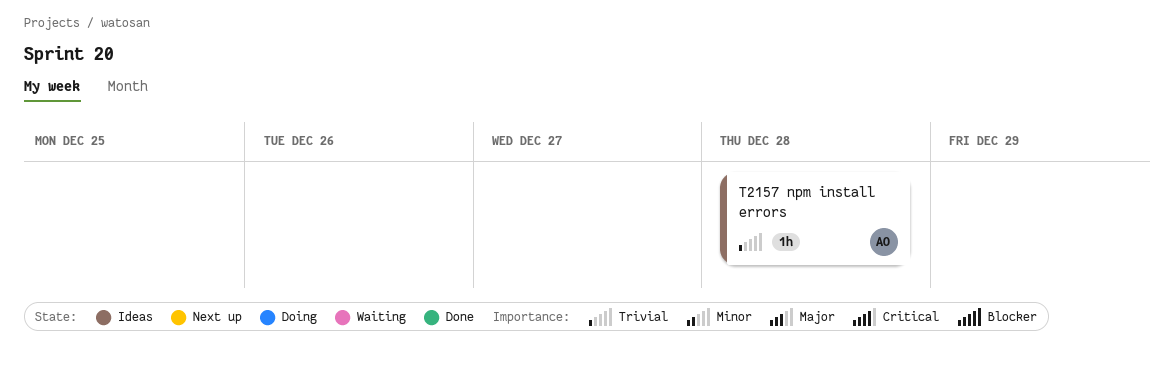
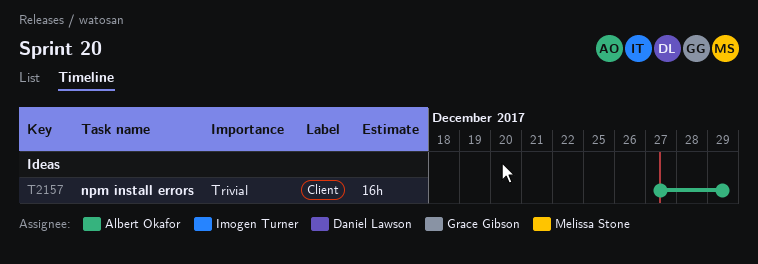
T2157, estimate: 1h -> 16h
T2157, due: Dec 28 -> Dec 29

